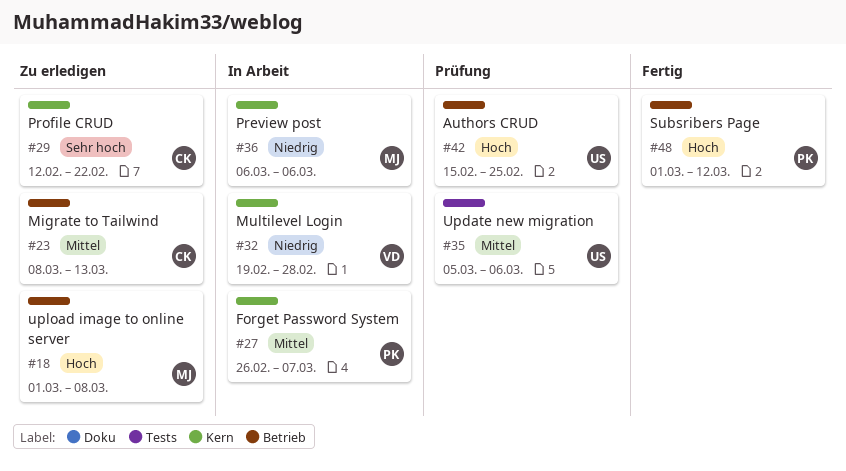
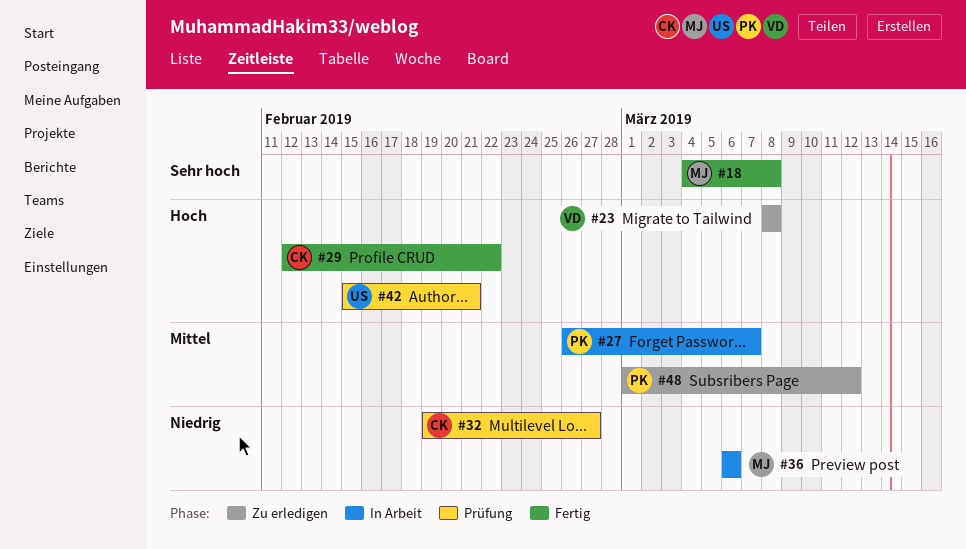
#18, status: Zu erledigen -> Fertig
#18, priority: Hoch -> Sehr hoch
#18, start: Mar 1 -> Mar 4
#23, owner: CK -> VD
#23, priority: Mittel -> Hoch
#23, due: Mar 13 -> Mar 8
#29, status: Zu erledigen -> Fertig
#29, priority: Sehr hoch -> Hoch
#32, status: In Arbeit -> Prüfung
#32, owner: VD -> CK
#32, due: Feb 28 -> Feb 27
#35: present -> none
#42, due: Feb 25 -> Feb 21
#48, status: Fertig -> Zu erledigen
#48, priority: Hoch -> Mittel

